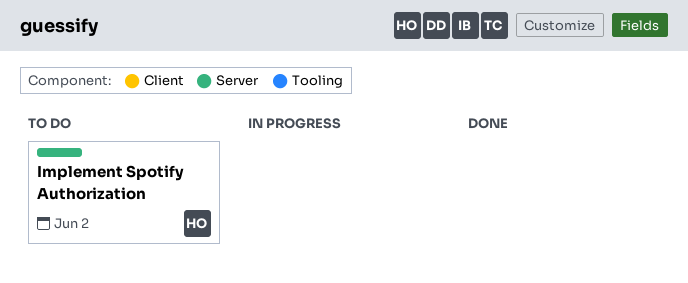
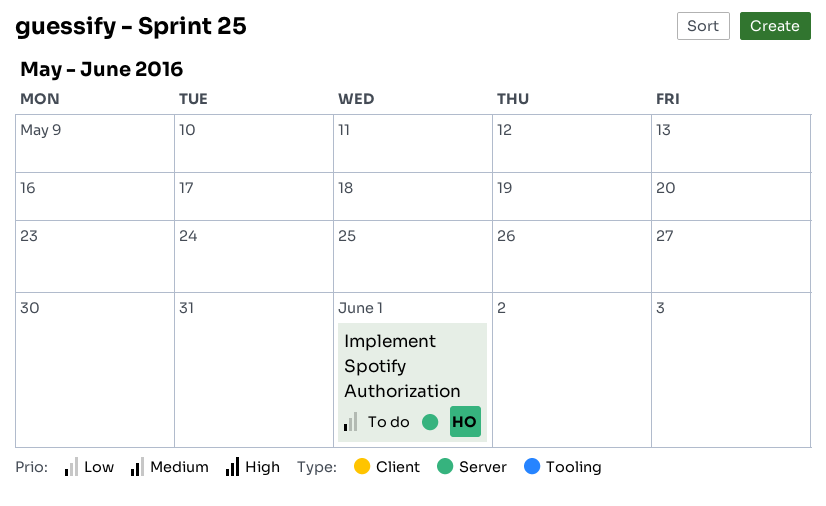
Implement Spotify Authorization, due: Jun 2 -> Jun 1

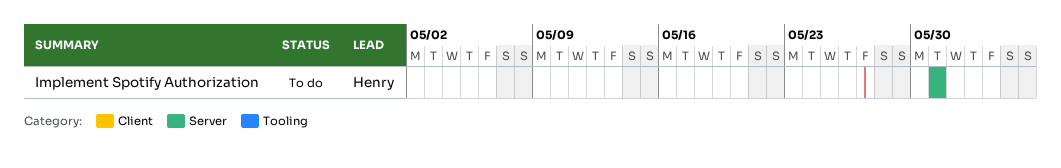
Implement Spotify Authorization, due: Jun 1 -> May 31

